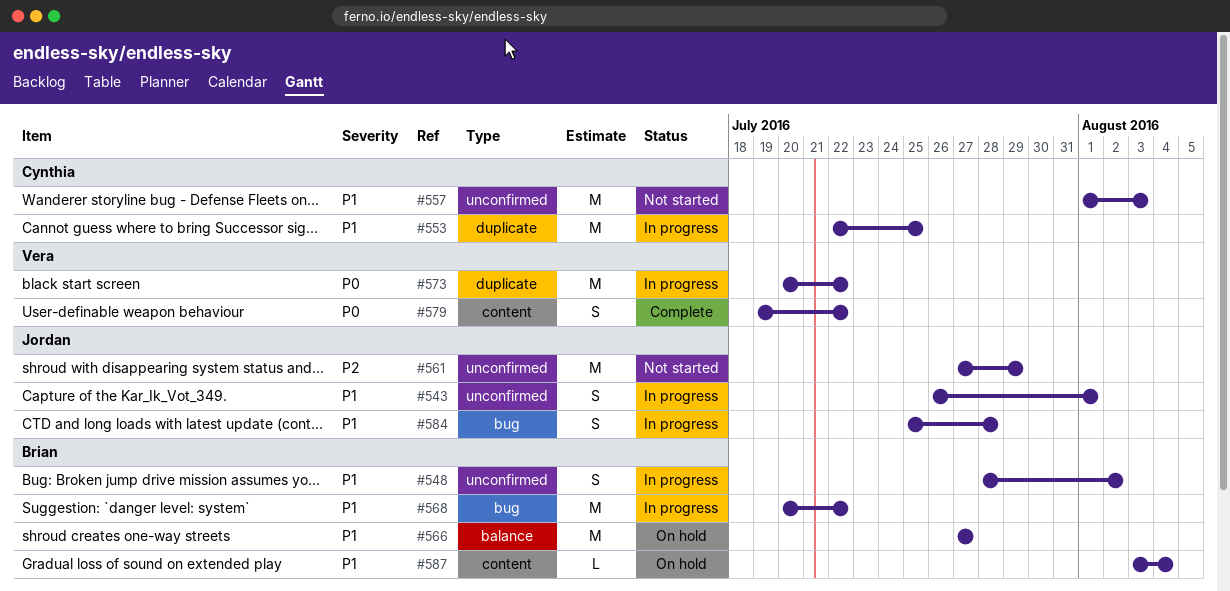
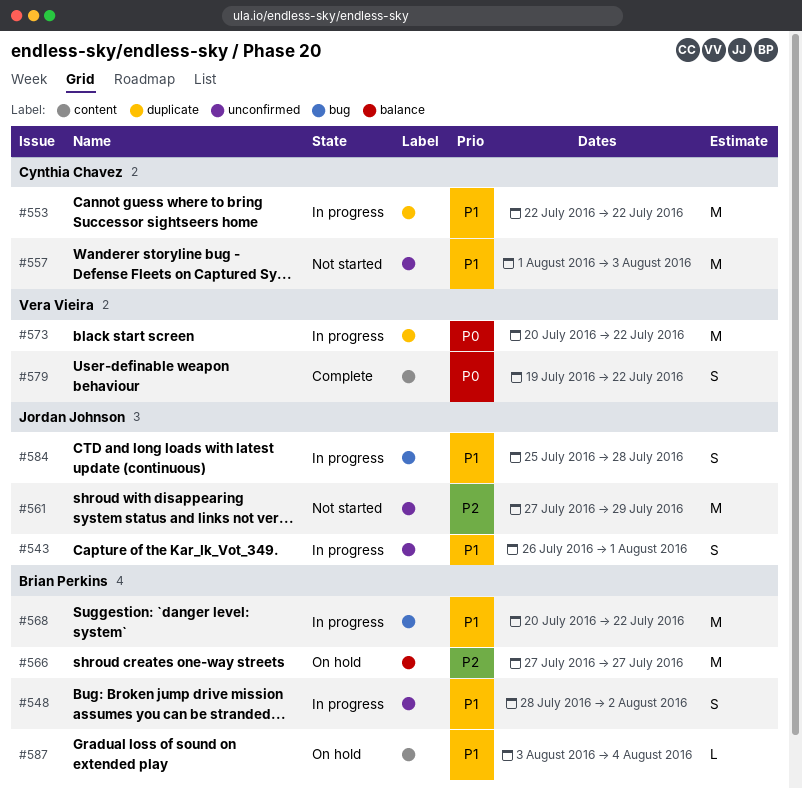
#553, due: Jul 25 -> Jul 22
#566, priority: P1 -> P2

